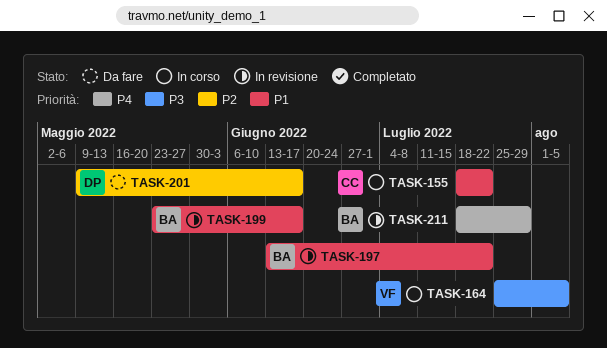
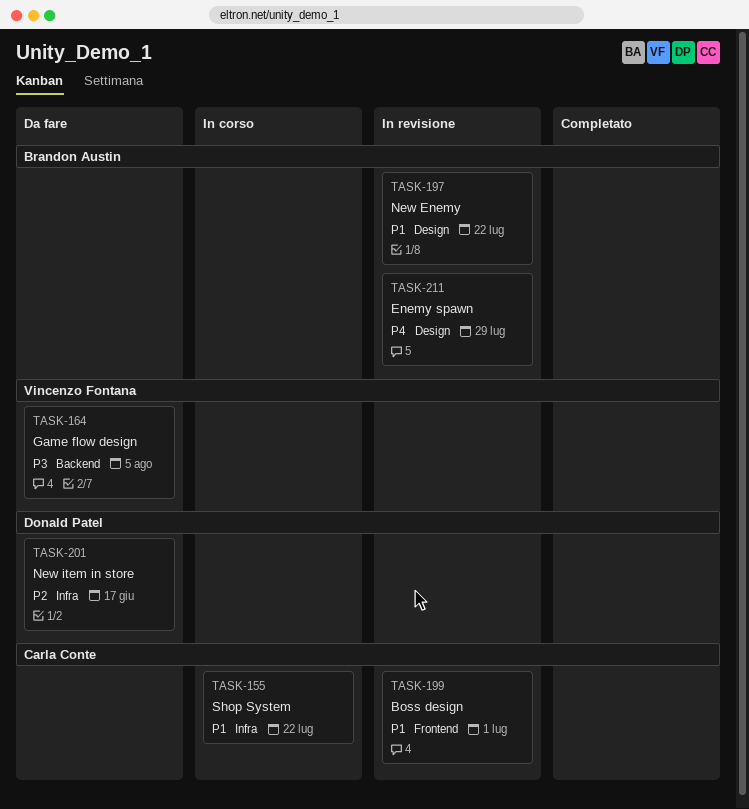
TASK-164, status: In corso -> Da fare
TASK-199, owner: Brandon Austin -> Carla Conte
TASK-199, due: Jun 17 -> Jul 1

